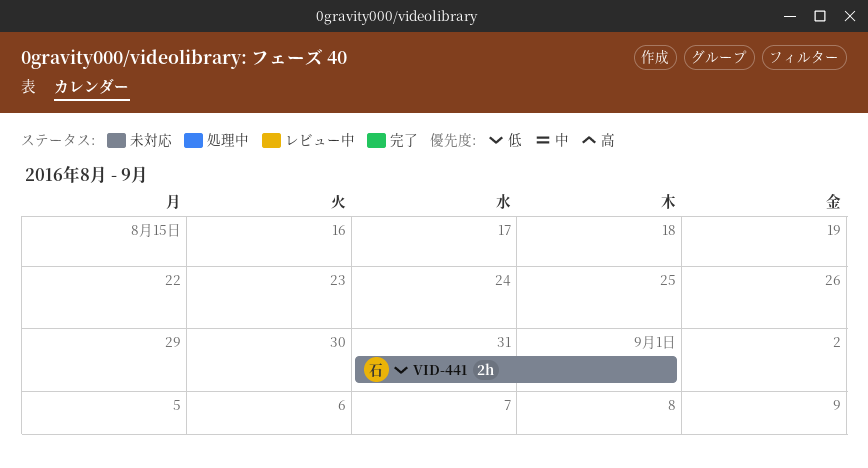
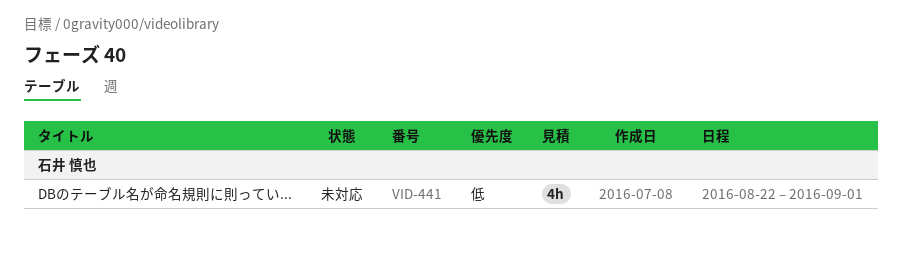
VID-441, estimate: 2h -> 4h
VID-441, start: Aug 31 -> Aug 22

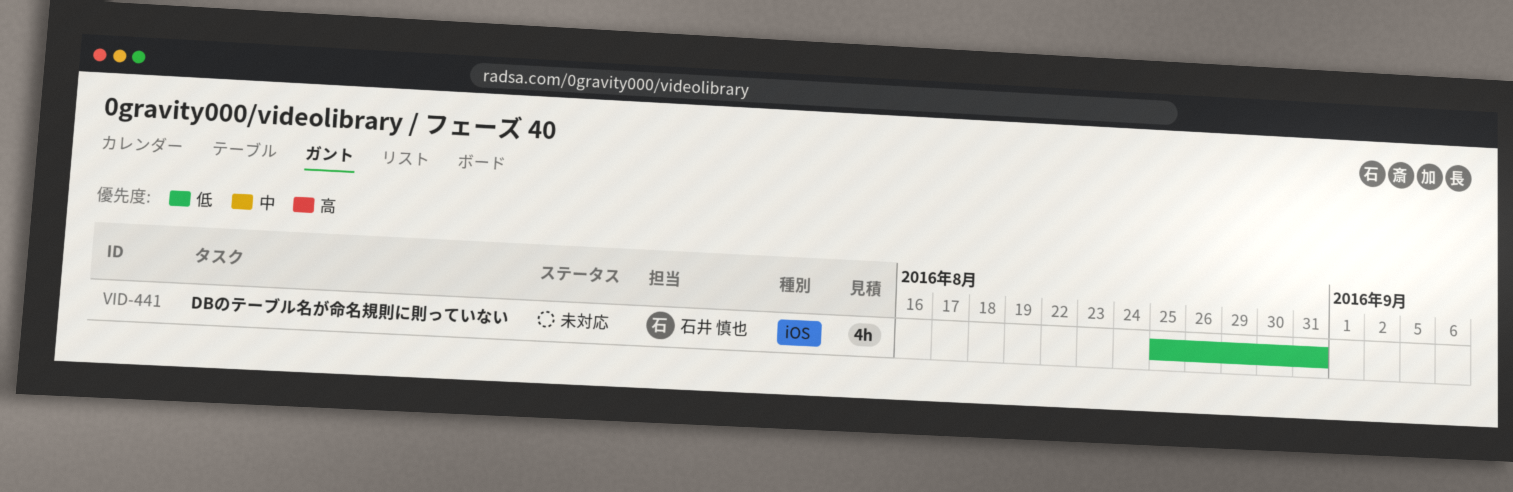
VID-441, start: Aug 22 -> Aug 25
VID-441, due: Sep 1 -> Aug 31

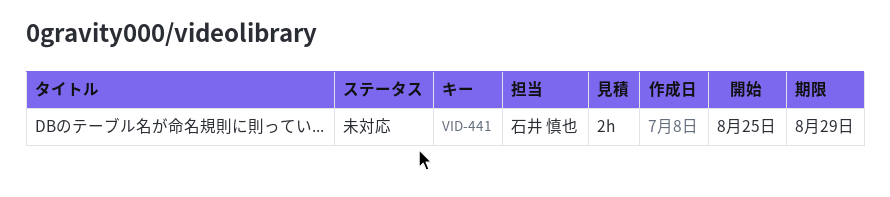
VID-441, estimate: 4h -> 2h
VID-441, due: Aug 31 -> Aug 29

